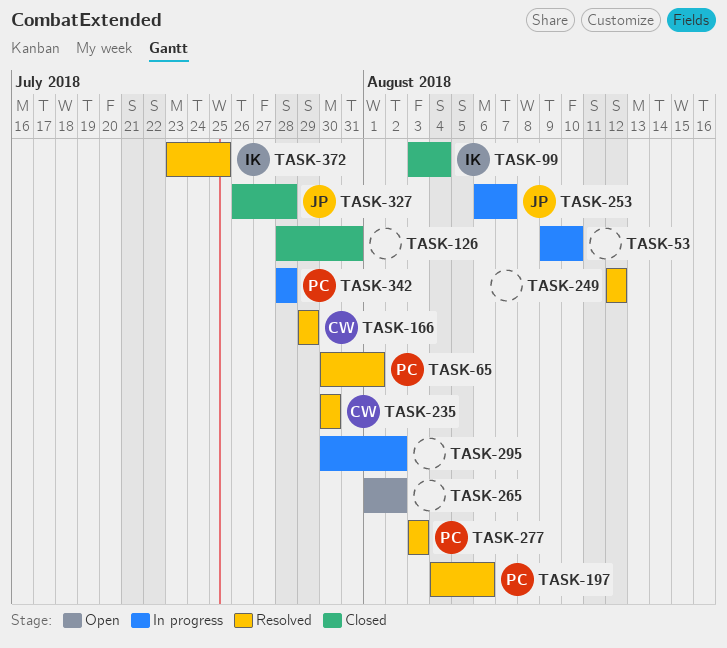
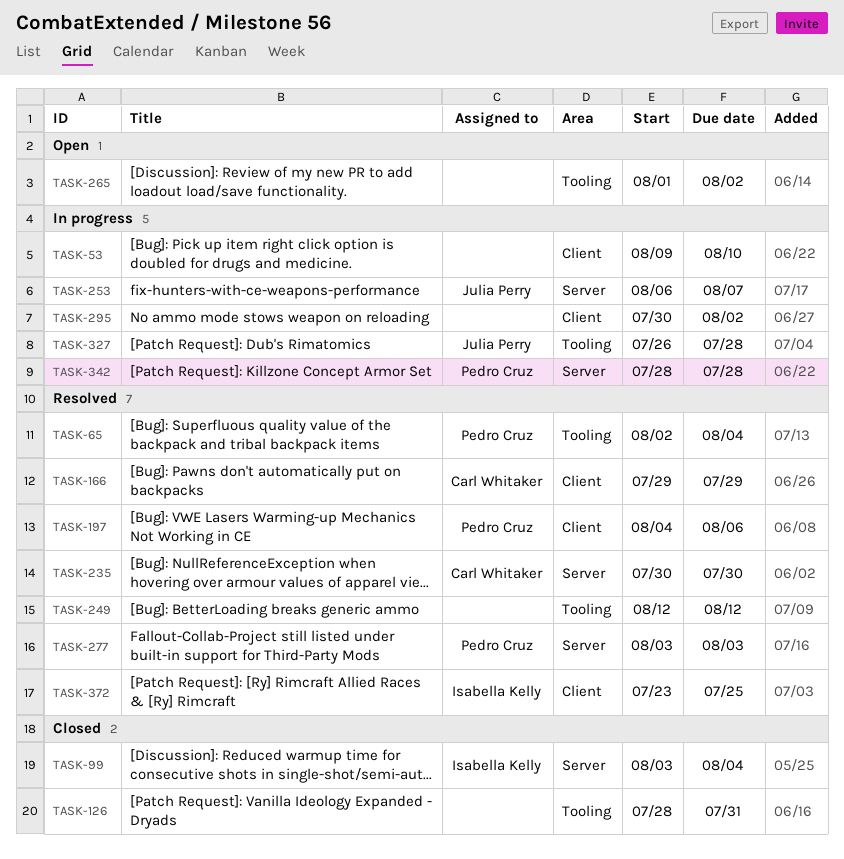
TASK-65, start: Jul 30 -> Aug 2
TASK-65, due: Aug 1 -> Aug 4
TASK-327, status: Closed -> In progress

